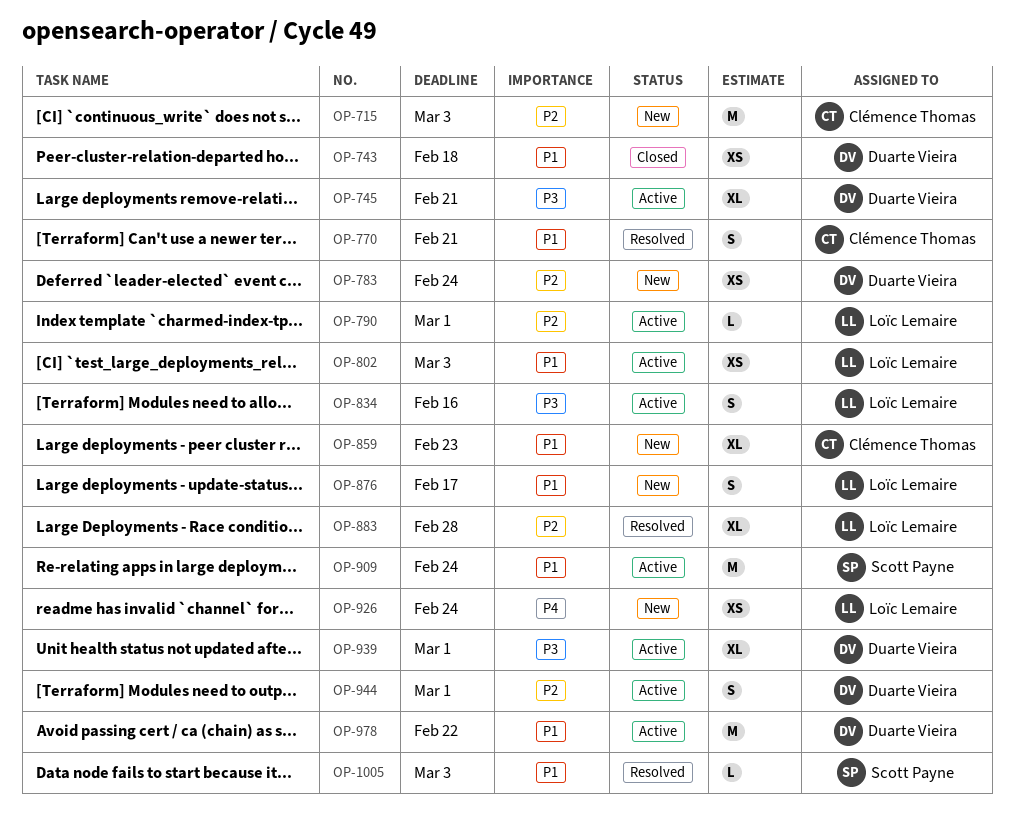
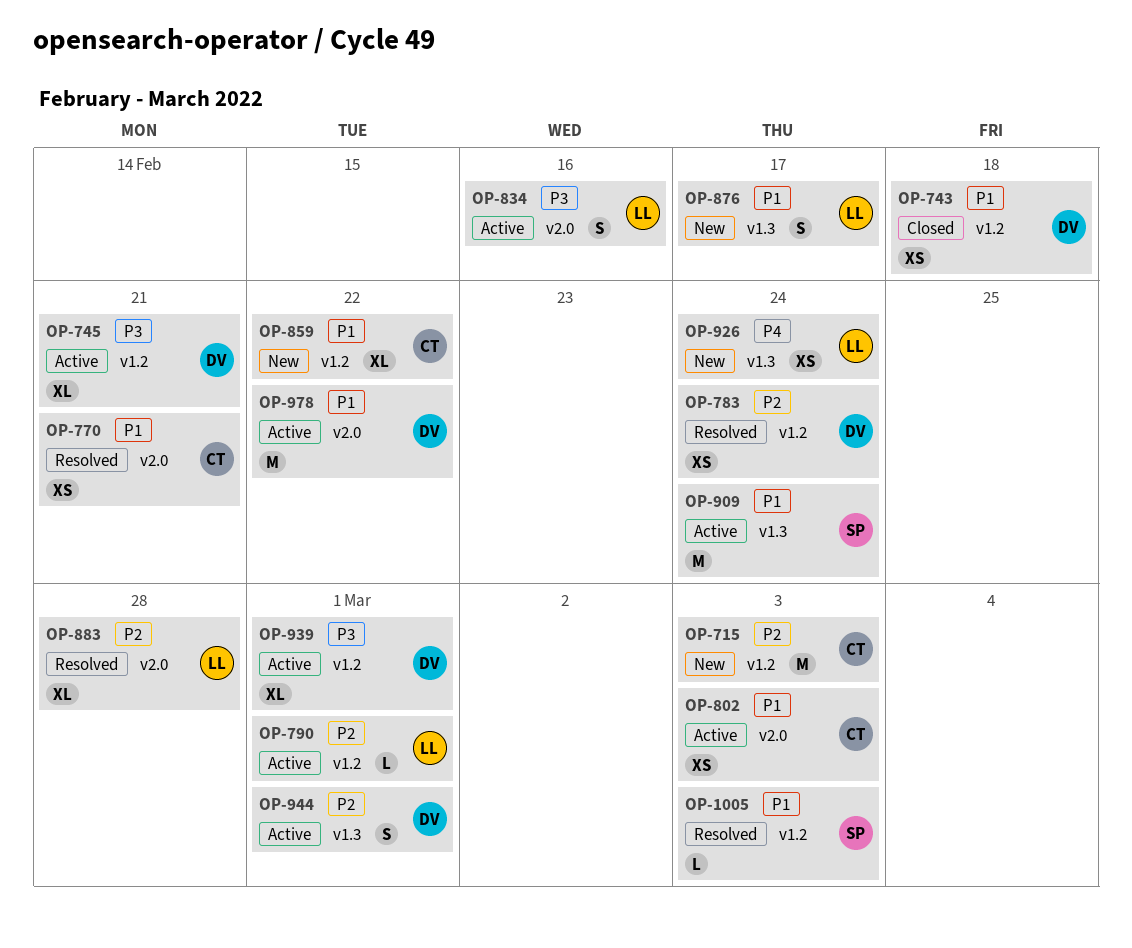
OP-770, estimate: S -> XS
OP-783, status: New -> Resolved
OP-802, owner: Loïc Lemaire -> Clémence Thomas
OP-859, due: Feb 23 -> Feb 22

